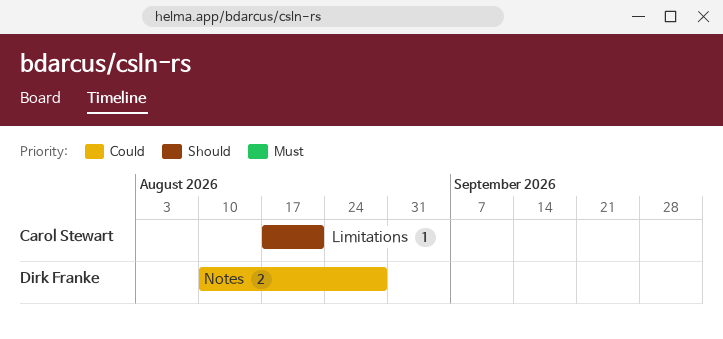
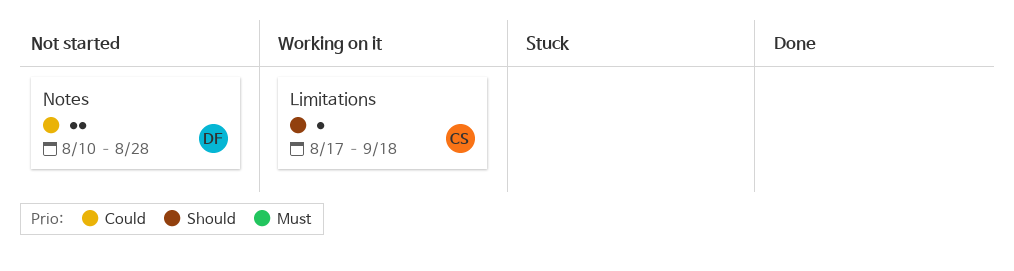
Limitations, due: Aug 21 -> Sep 18

